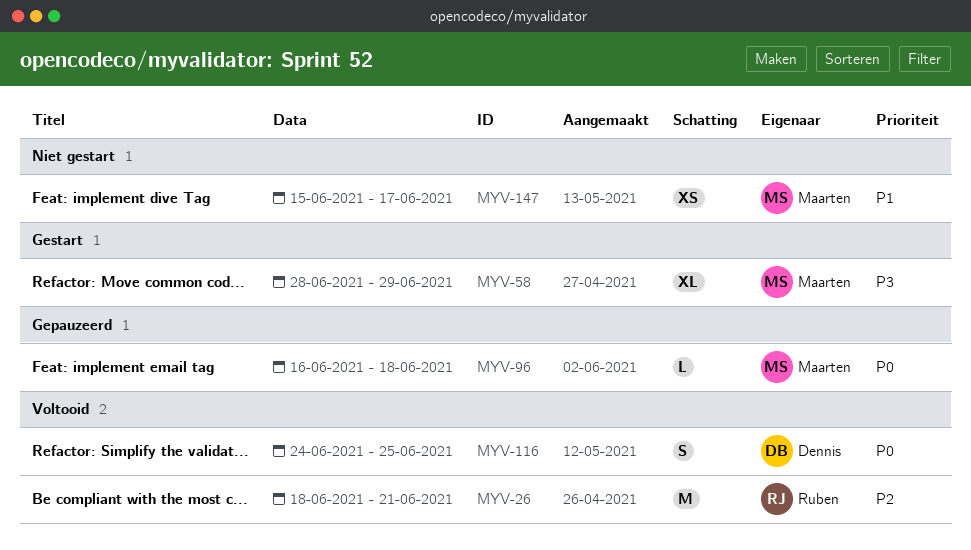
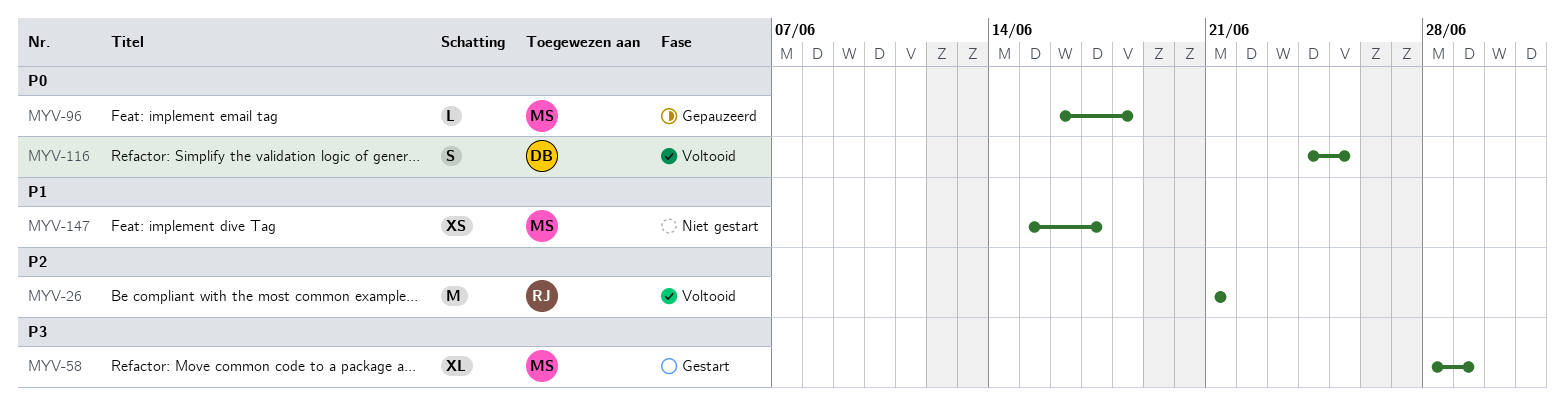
MYV-26, start: Jun 18 -> Jun 21

